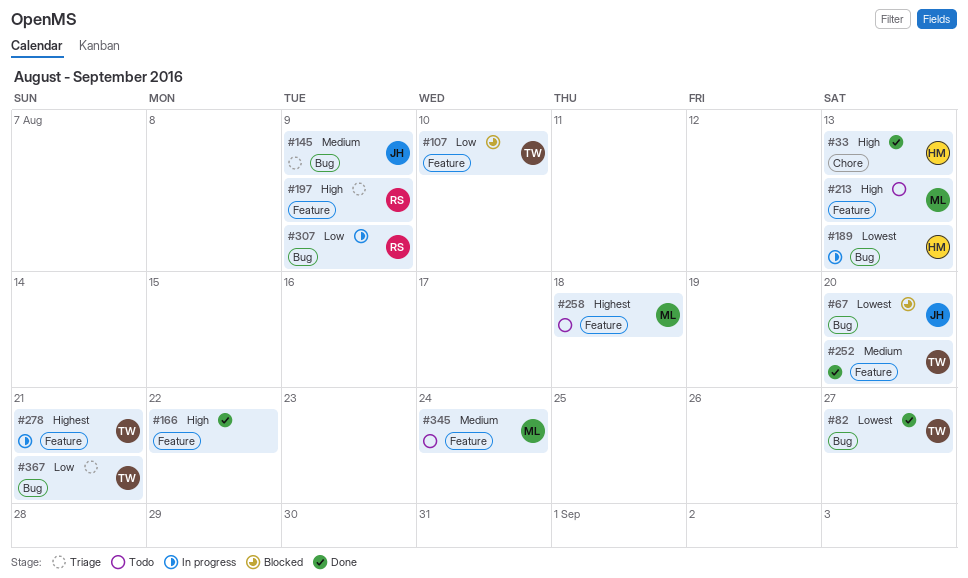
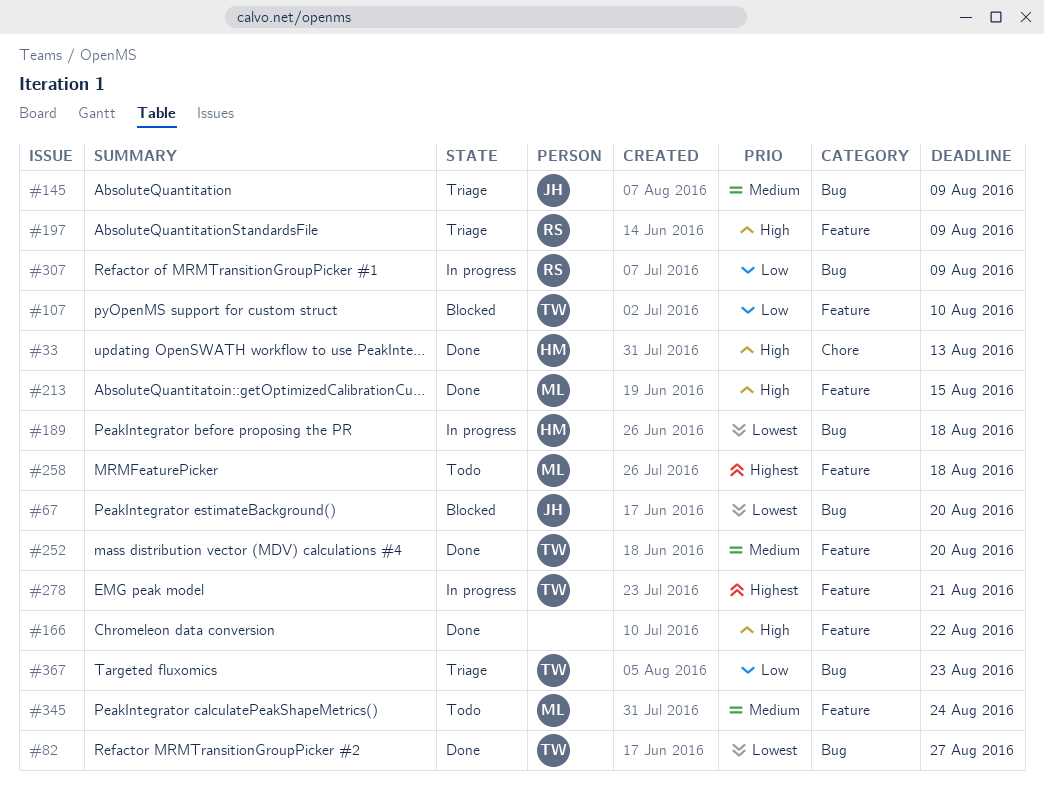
#189, due: Aug 13 -> Aug 18
#213, status: Todo -> Done
#213, due: Aug 13 -> Aug 15
#367, due: Aug 21 -> Aug 23

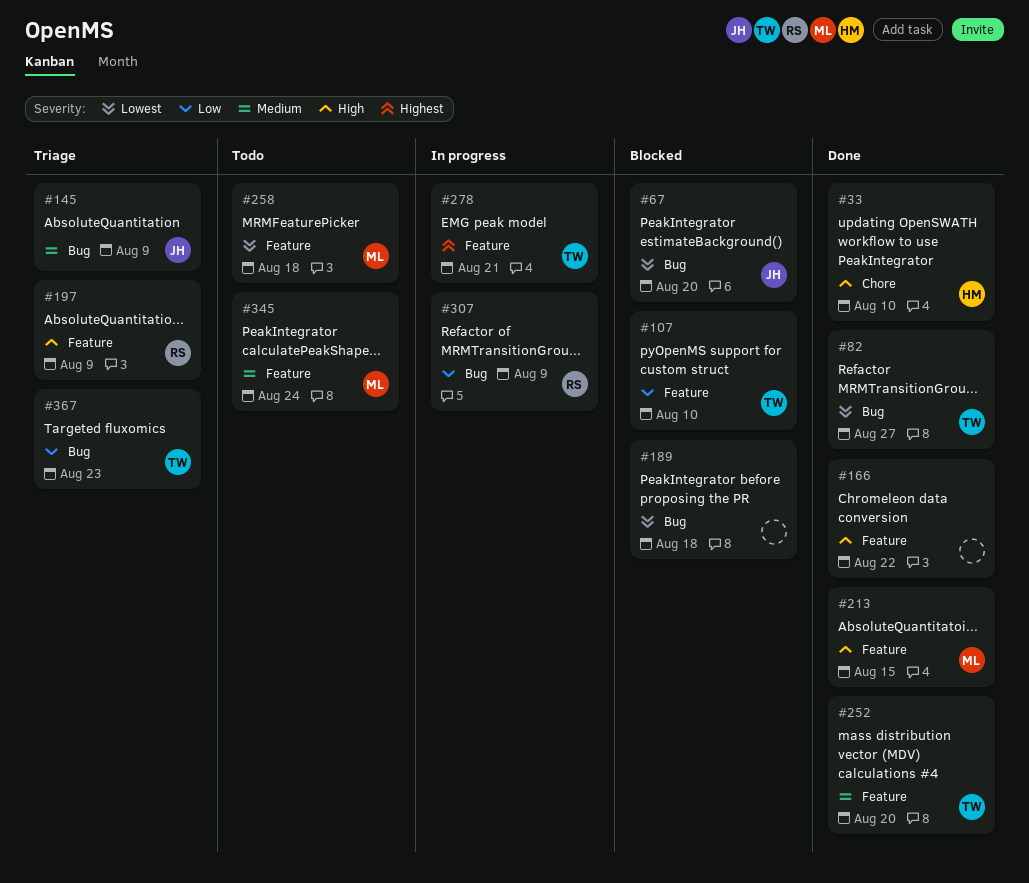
#33, due: Aug 13 -> Aug 10
#189, status: In progress -> Blocked
#189, owner: HM -> none
#258, priority: Highest -> Lowest

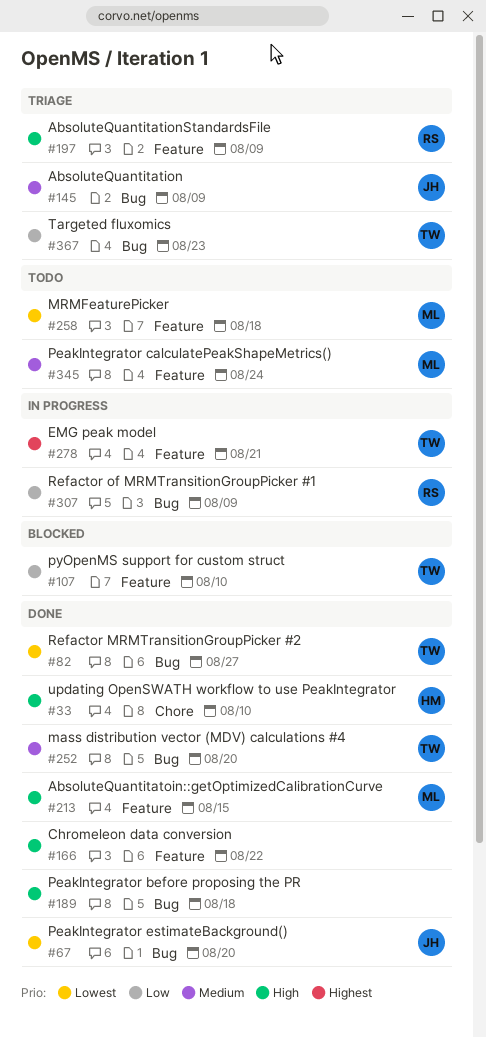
#67, status: Blocked -> Done
#189, status: Blocked -> Done
#189, priority: Lowest -> High
#252, label: Feature -> Bug

